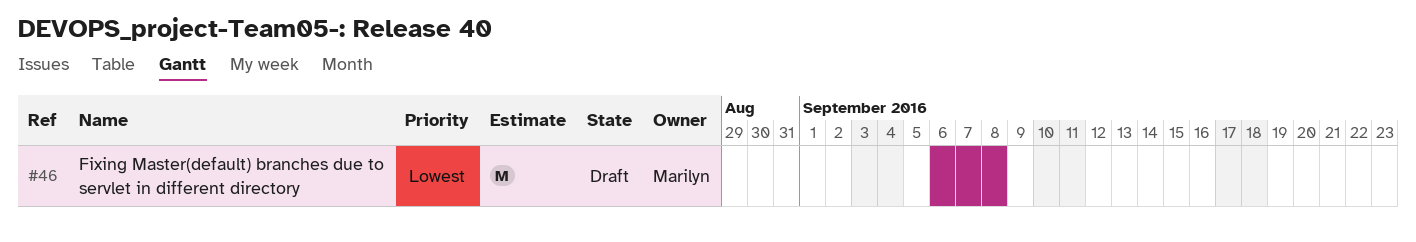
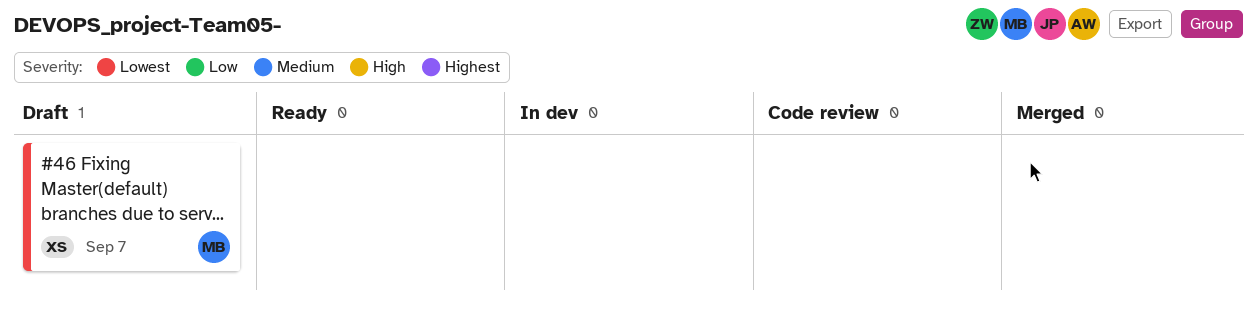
#46, estimate: M -> XS
#46, due: Sep 8 -> Sep 7

